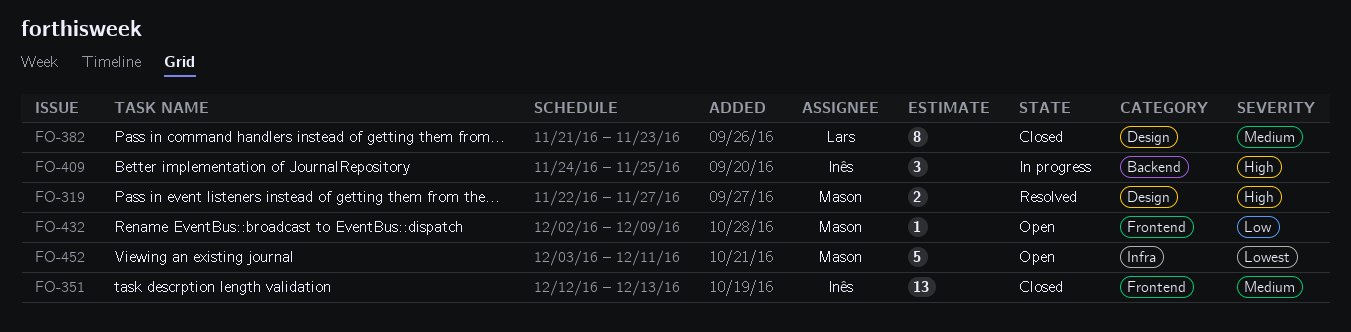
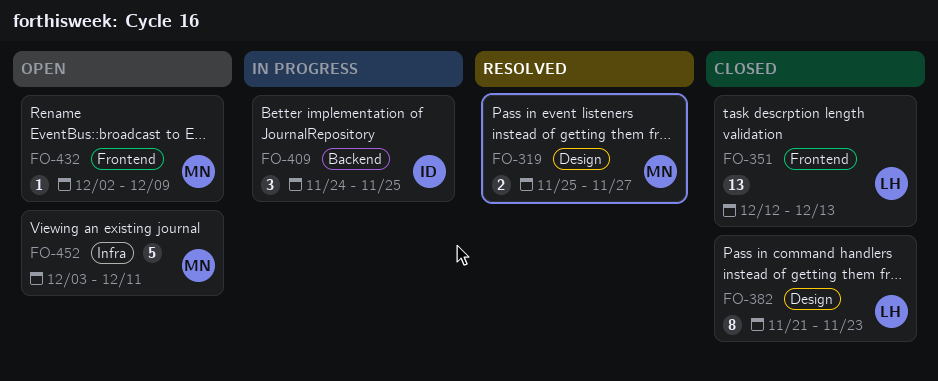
FO-319, start: Nov 22 -> Nov 25
FO-351, owner: Inês -> Lars

